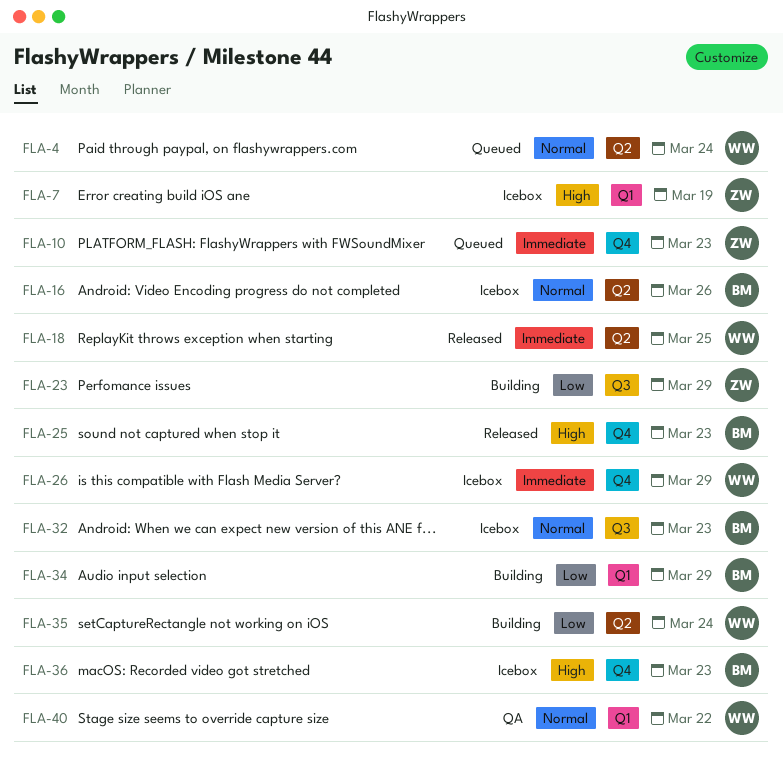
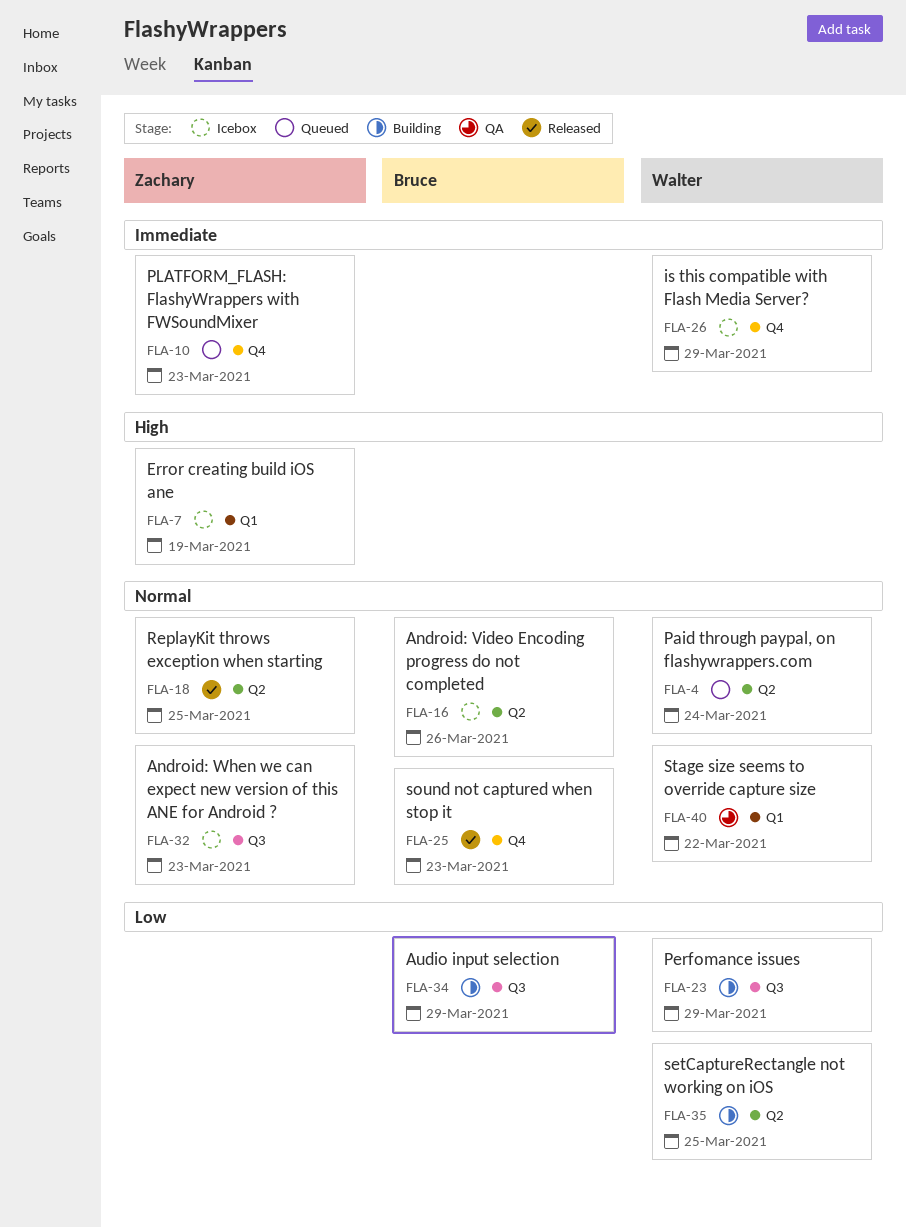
FLA-18, owner: Walter -> Zachary
FLA-18, priority: Immediate -> Normal
FLA-23, owner: Zachary -> Walter
FLA-25, priority: High -> Normal
FLA-32, owner: Bruce -> Zachary
FLA-34, label: Q1 -> Q3
FLA-35, due: Mar 24 -> Mar 25
FLA-36: present -> none

